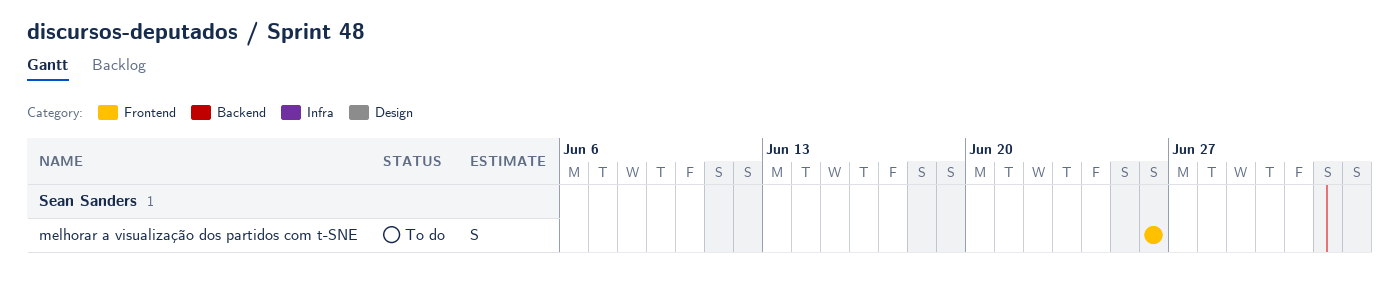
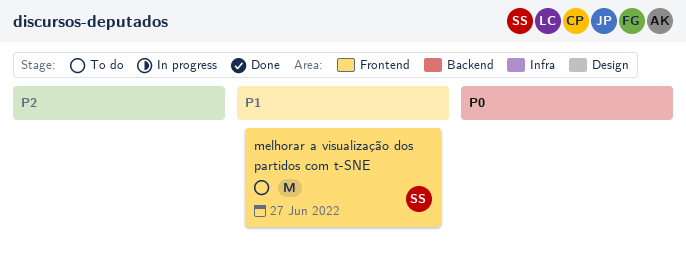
melhorar a visualização dos partidos com t-SNE, estimate: S -> M
melhorar a visualização dos partidos com t-SNE, due: Jun 26 -> Jun 27

